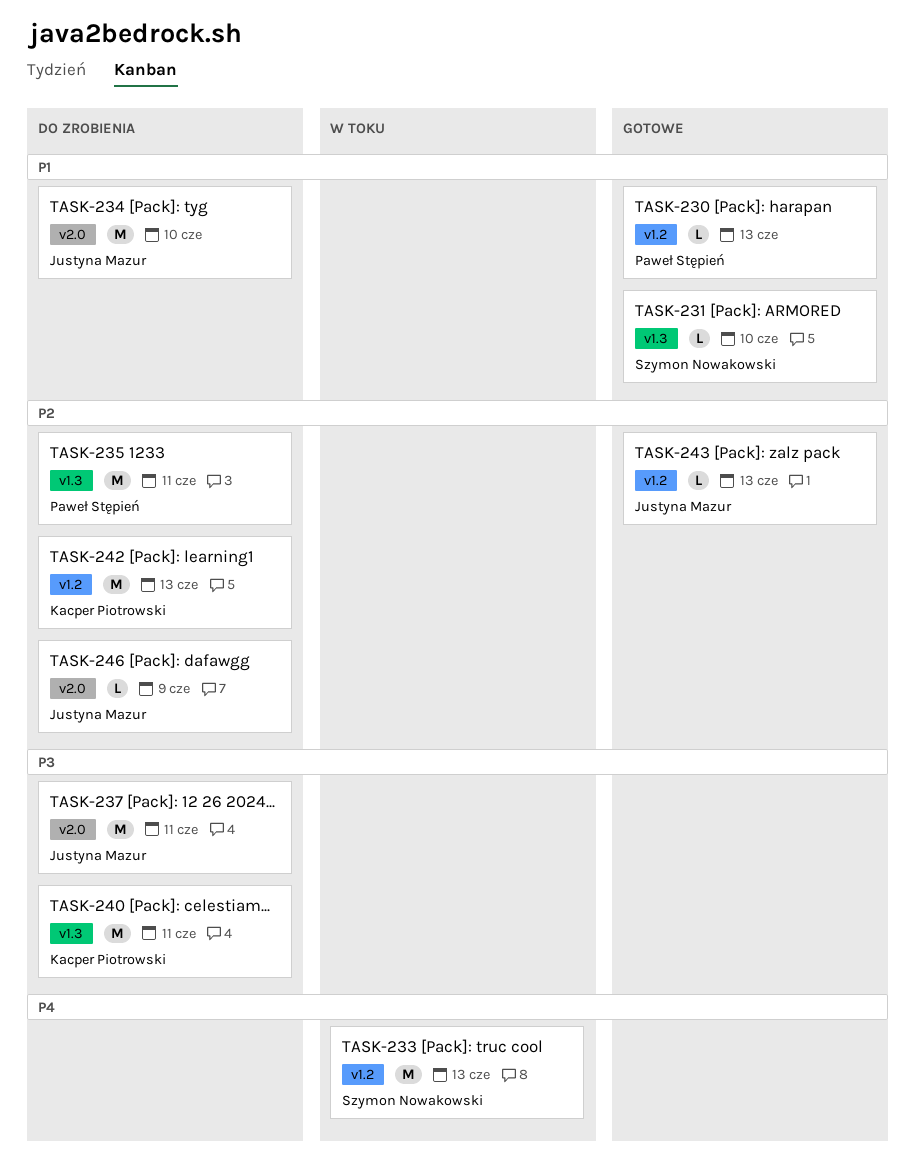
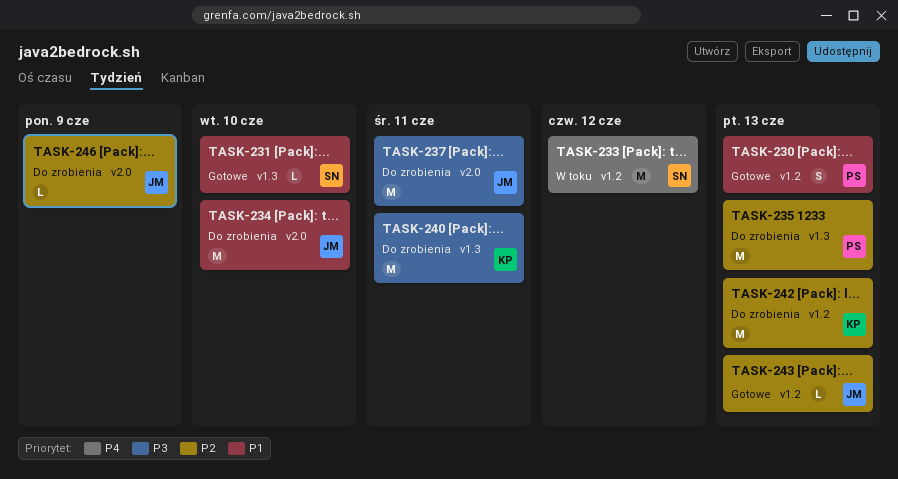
TASK-230, estimate: L -> S
TASK-233, due: Jun 13 -> Jun 12
TASK-235, due: Jun 11 -> Jun 13

